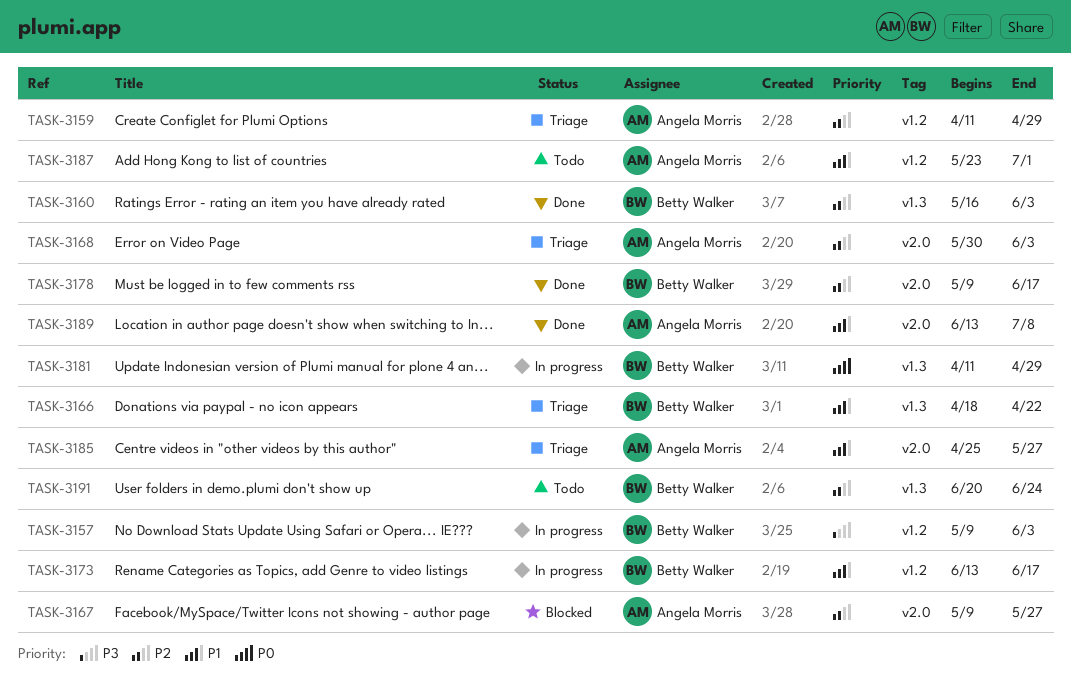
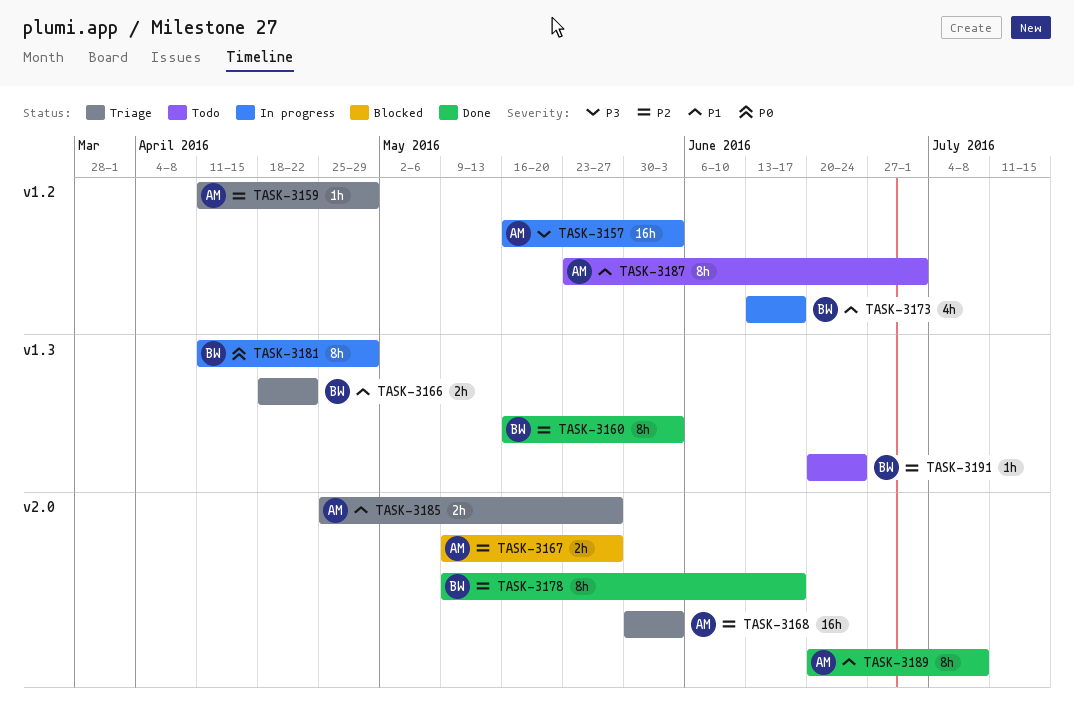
TASK-3157, owner: Betty Walker -> Angela Morris
TASK-3157, start: May 9 -> May 16
TASK-3189, start: Jun 13 -> Jun 20

